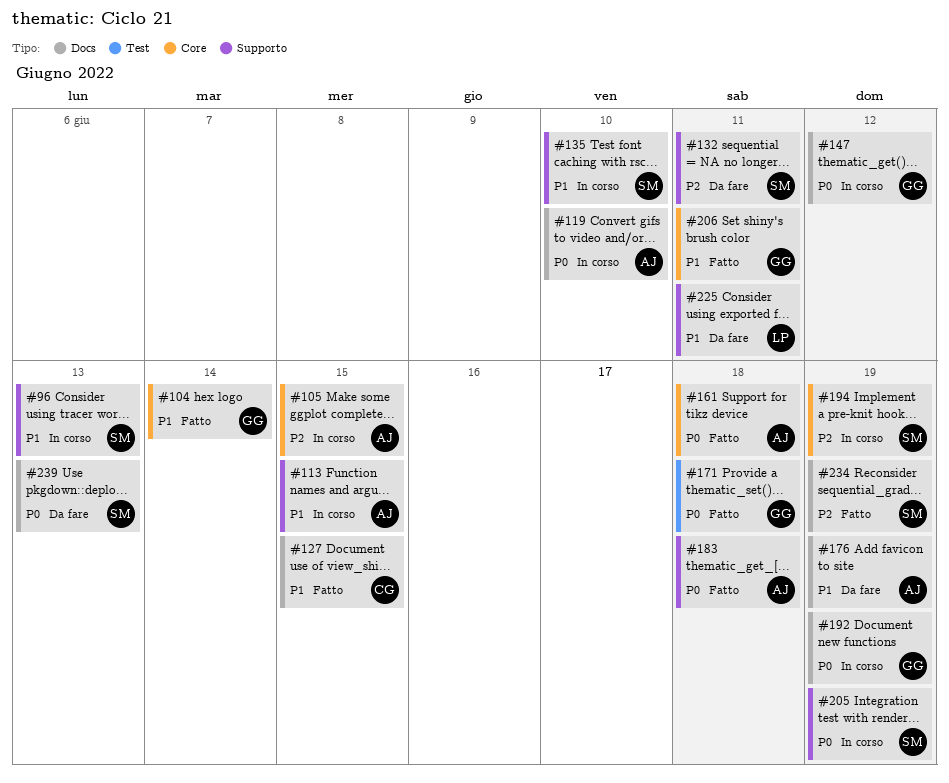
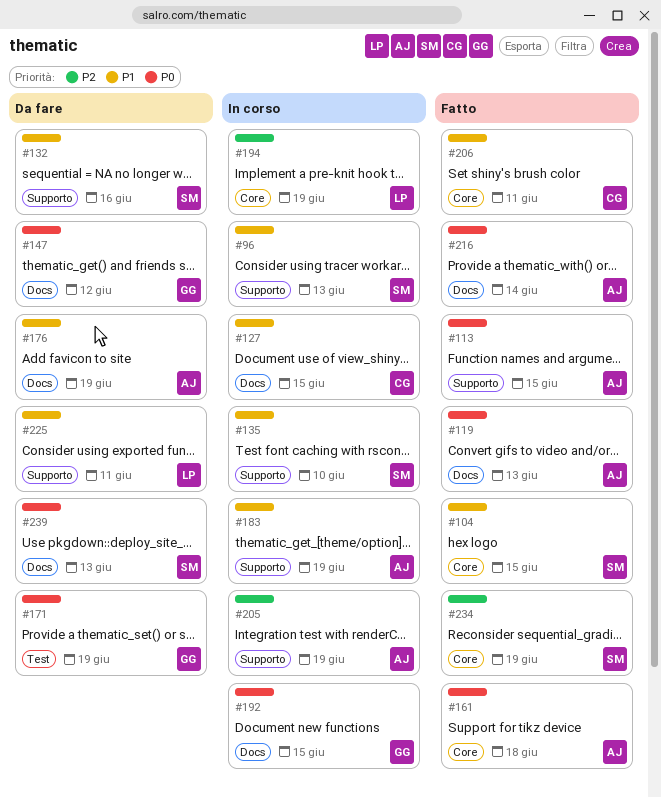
#104, owner: GG -> SM
#104, due: Jun 14 -> Jun 15
#105: present -> none
#113, status: In corso -> Fatto
#113, priority: P1 -> P0
#119, status: In corso -> Fatto
#119, due: Jun 10 -> Jun 13
#127, status: Fatto -> In corso
#132, priority: P2 -> P1
#132, due: Jun 11 -> Jun 16
#147, status: In corso -> Da fare
#171, status: Fatto -> Da fare
#171, due: Jun 18 -> Jun 19
#183, status: Fatto -> In corso
#183, priority: P0 -> P1
#183, due: Jun 18 -> Jun 19
#192, due: Jun 19 -> Jun 15
#194, owner: SM -> LP
#205, owner: SM -> AJ
#205, priority: P0 -> P2
#206, owner: GG -> CG
#216: none -> present
#234, label: Docs -> Core

